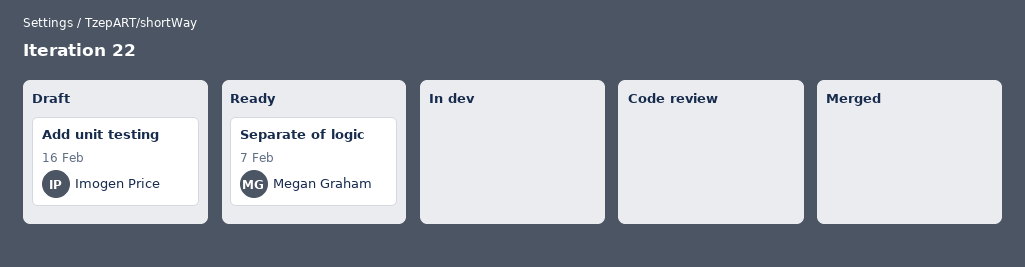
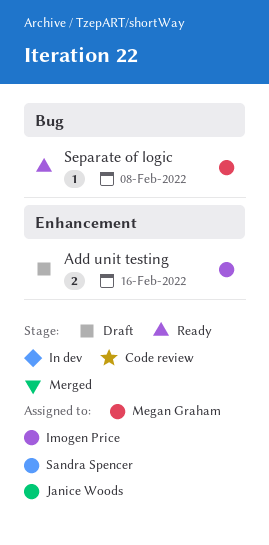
Separate of logic, due: Feb 7 -> Feb 8

